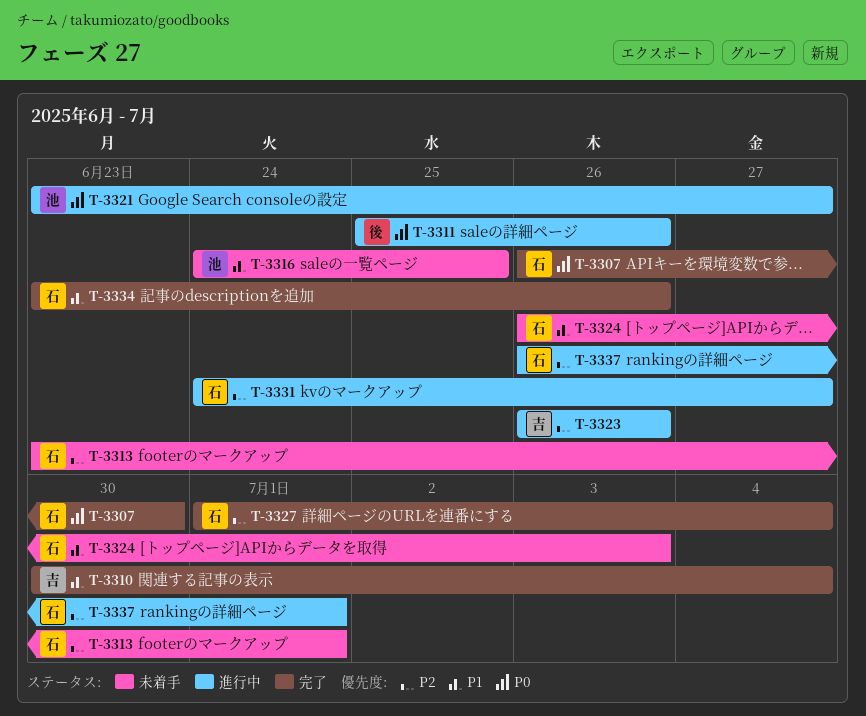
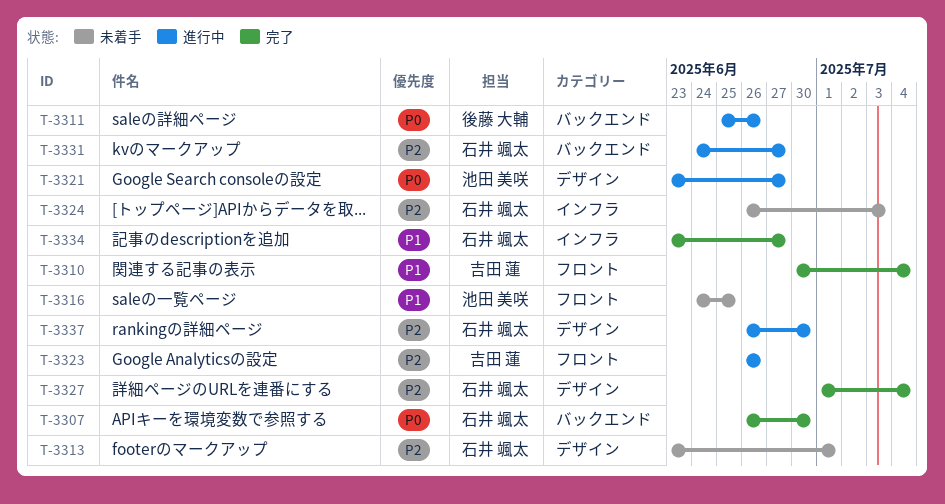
T-3324, priority: P1 -> P2
T-3334, due: Jun 26 -> Jun 27
T-3337, due: Jul 1 -> Jun 30

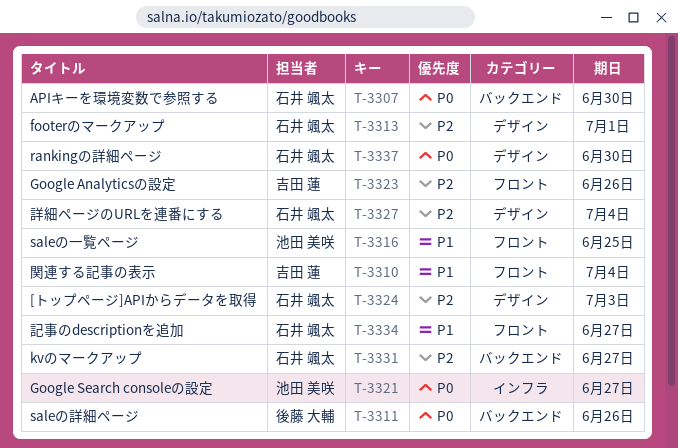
T-3321, label: デザイン -> インフラ
T-3324, label: インフラ -> デザイン
T-3334, label: インフラ -> フロント
T-3337, priority: P2 -> P0

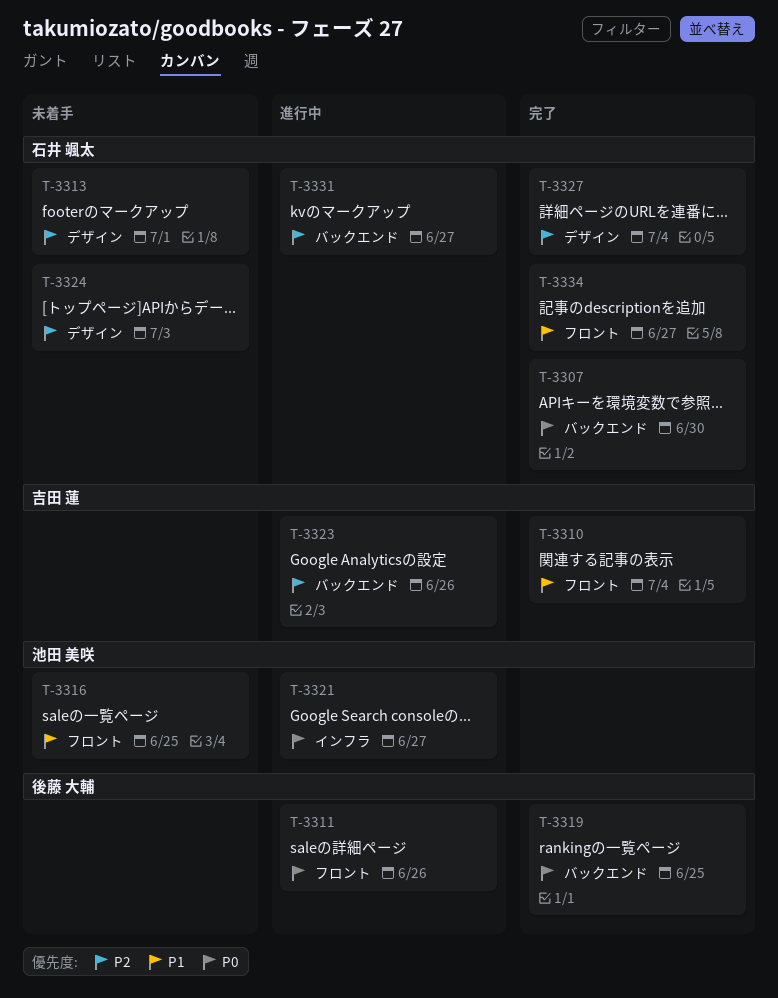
T-3311, label: バックエンド -> フロント
T-3319: none -> present
T-3323, label: フロント -> バックエンド
T-3337: present -> none

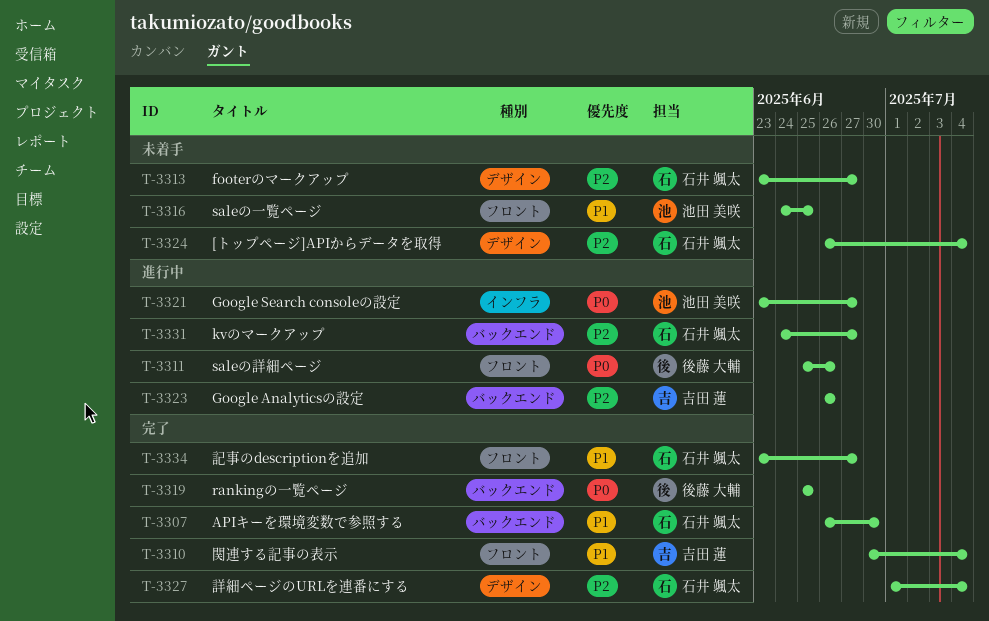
T-3307, priority: P0 -> P1
T-3313, due: Jul 1 -> Jun 27
T-3324, due: Jul 3 -> Jul 4

